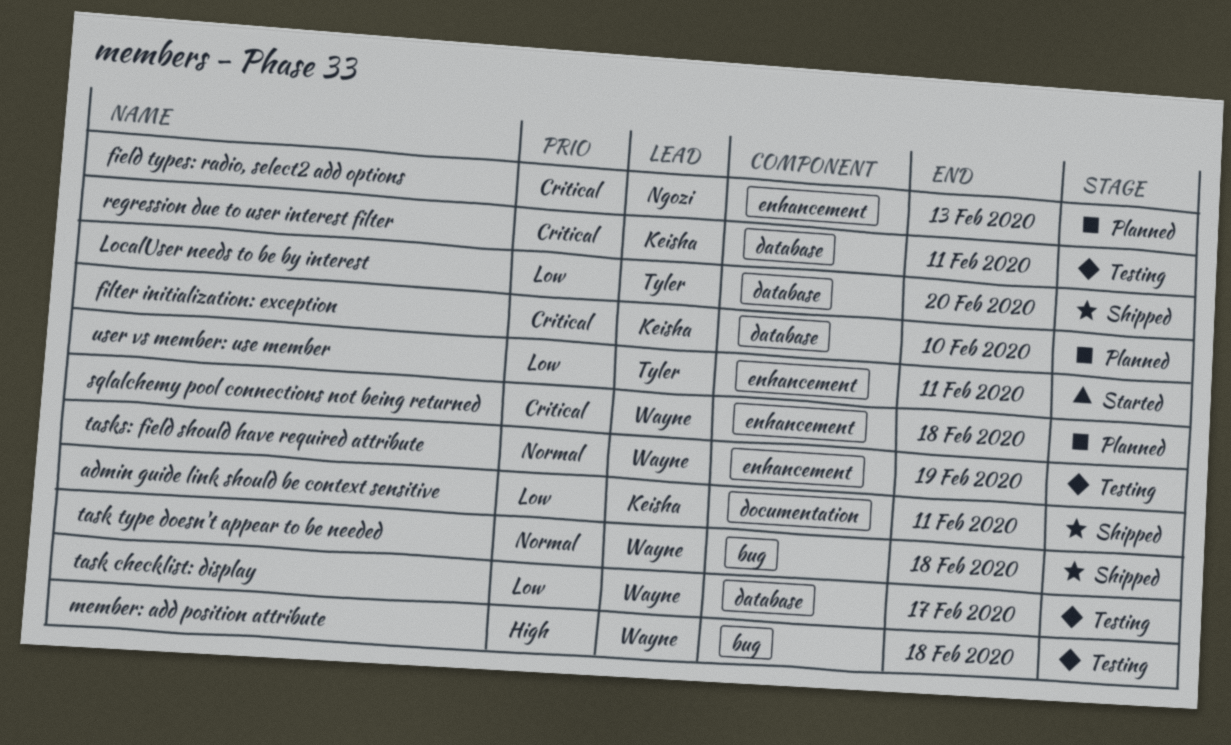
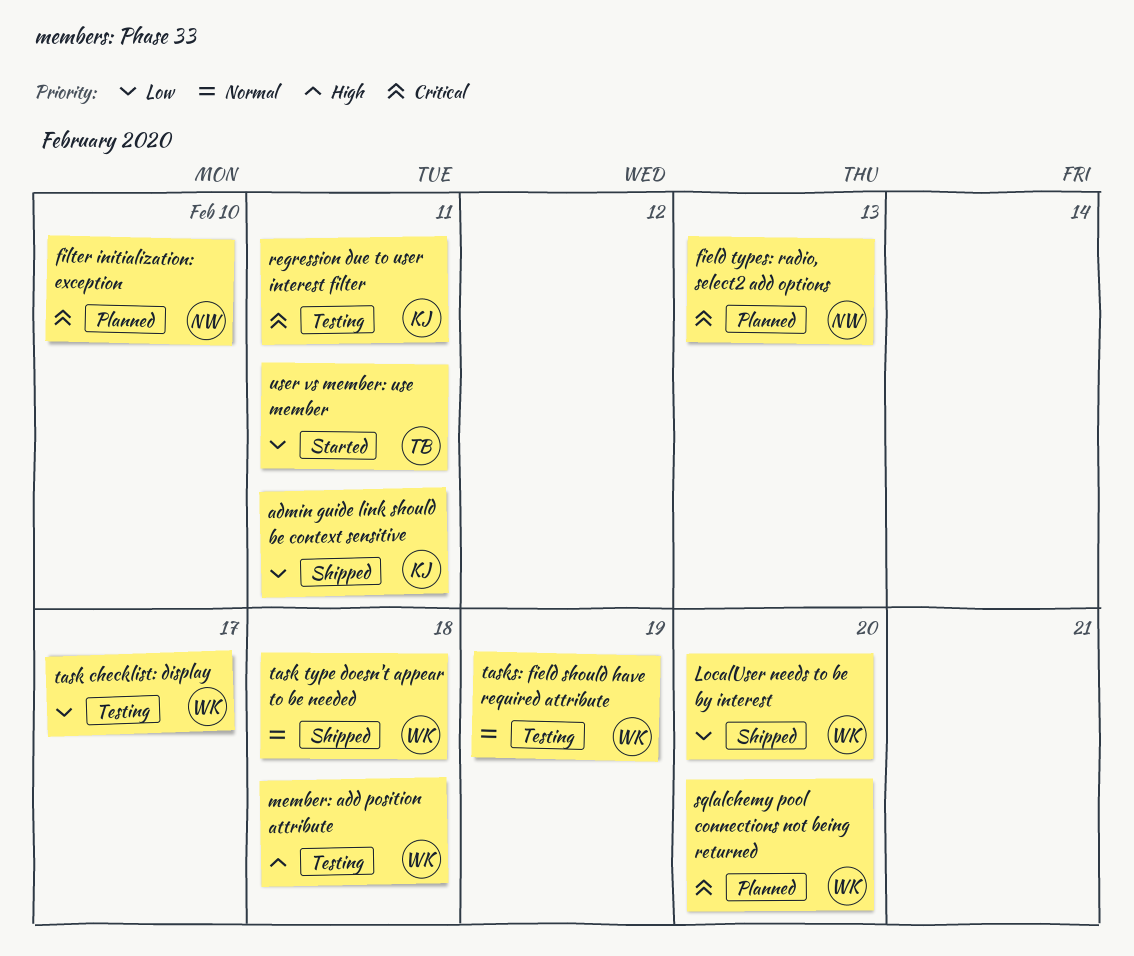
filter initialization: exception, owner: Keisha -> Ngozi
LocalUser needs to be by interest, owner: Tyler -> Wayne
sqlalchemy pool connections not being returned, due: Feb 18 -> Feb 20

